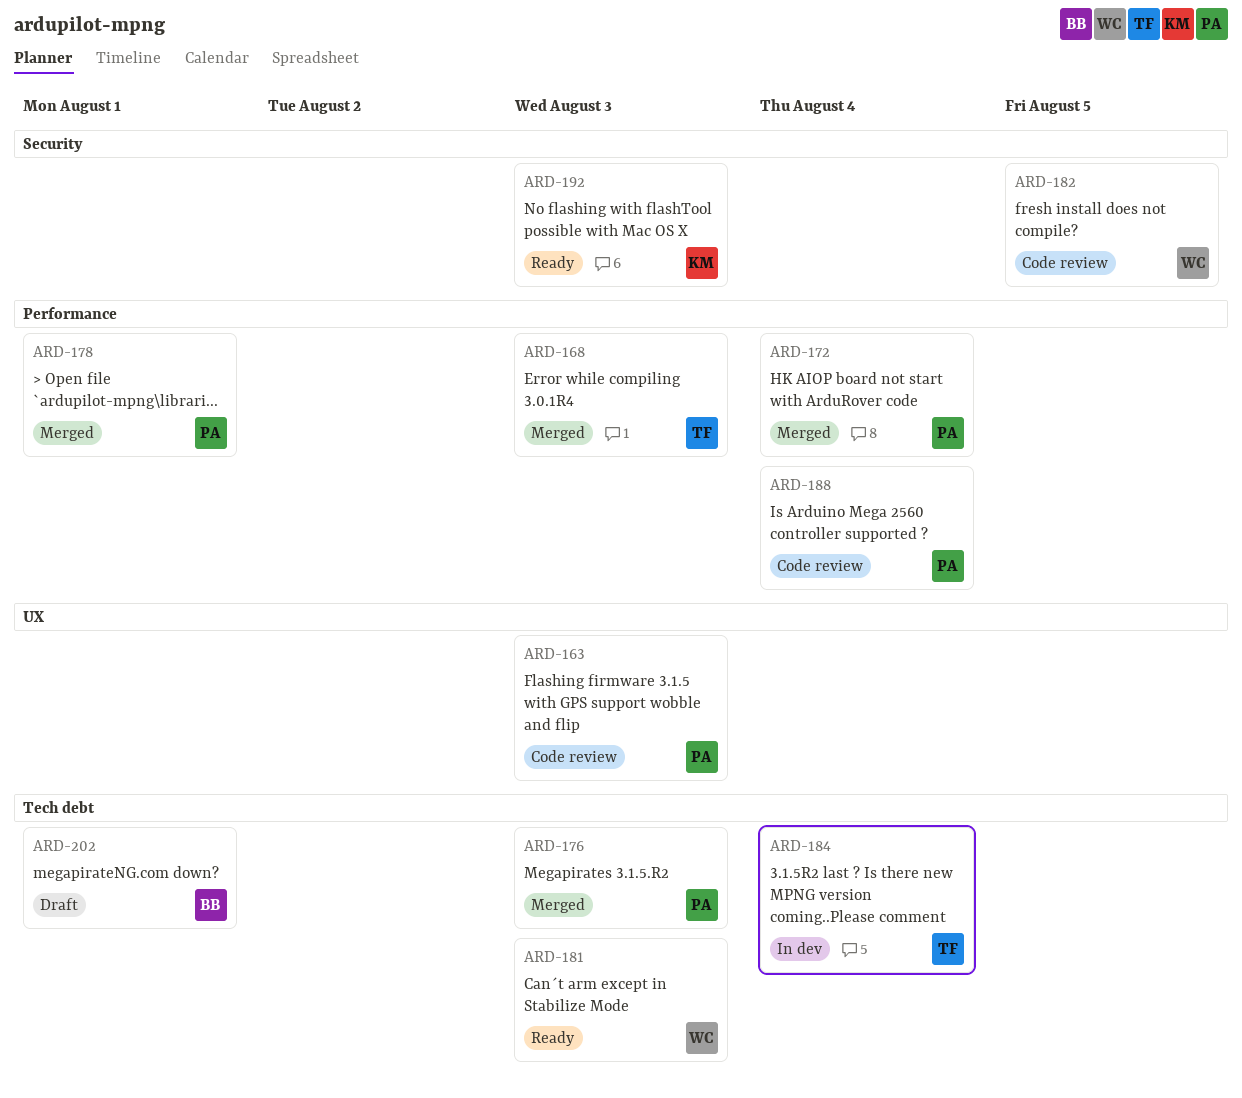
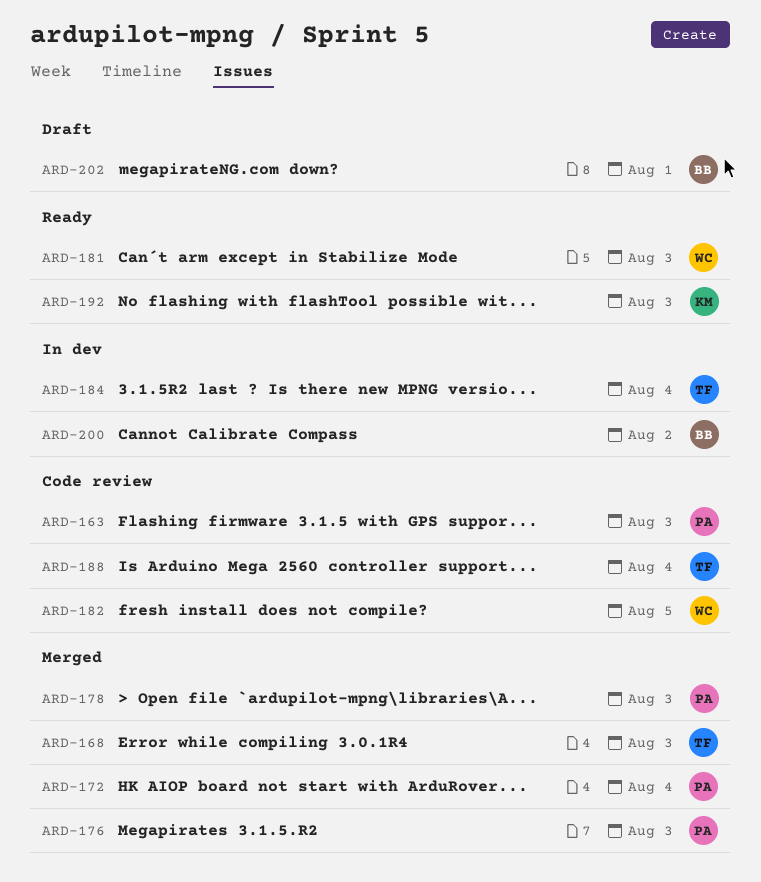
ARD-178, due: Aug 1 -> Aug 3
ARD-188, owner: PA -> TF
ARD-200: none -> present

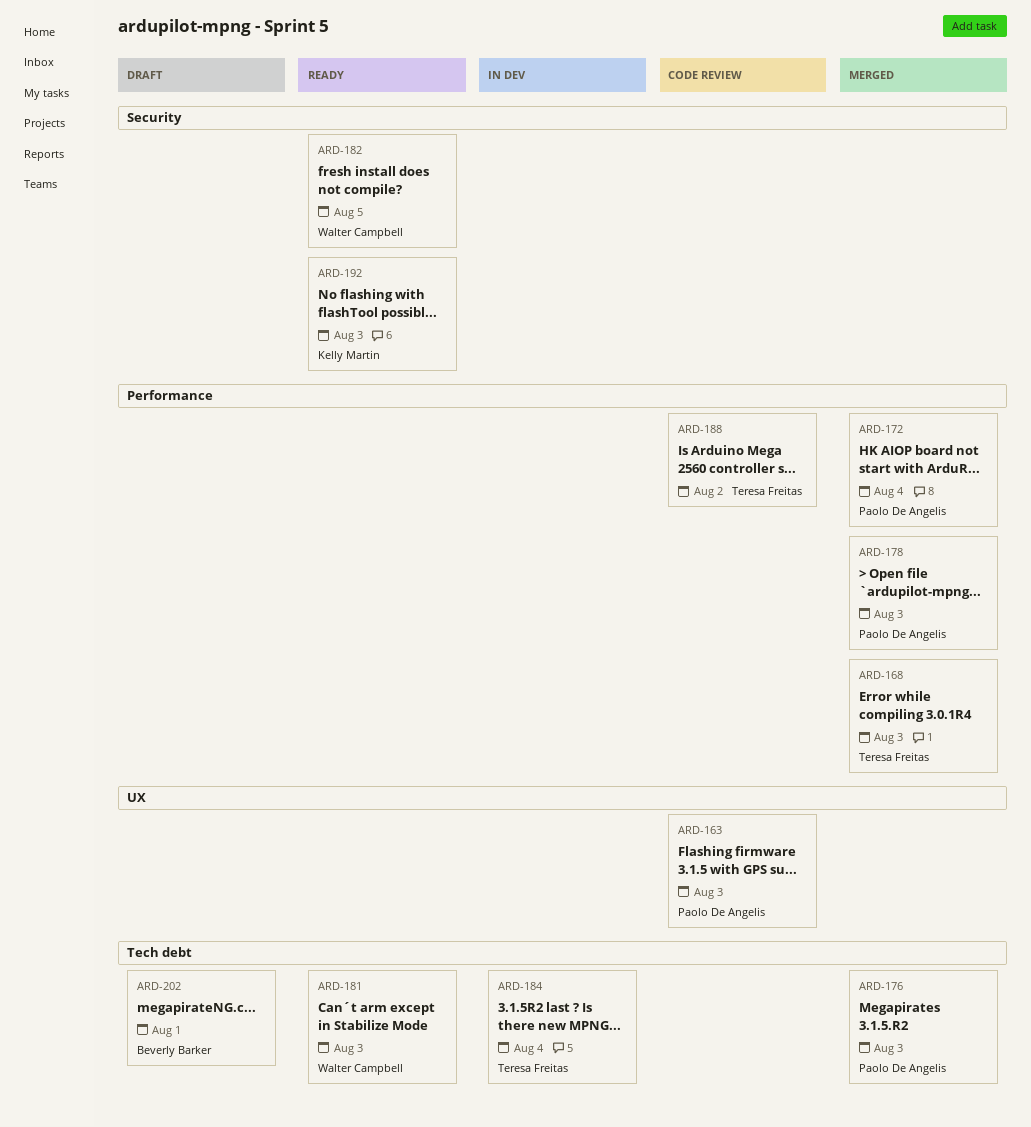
ARD-182, status: Code review -> Ready
ARD-188, due: Aug 4 -> Aug 2
ARD-200: present -> none

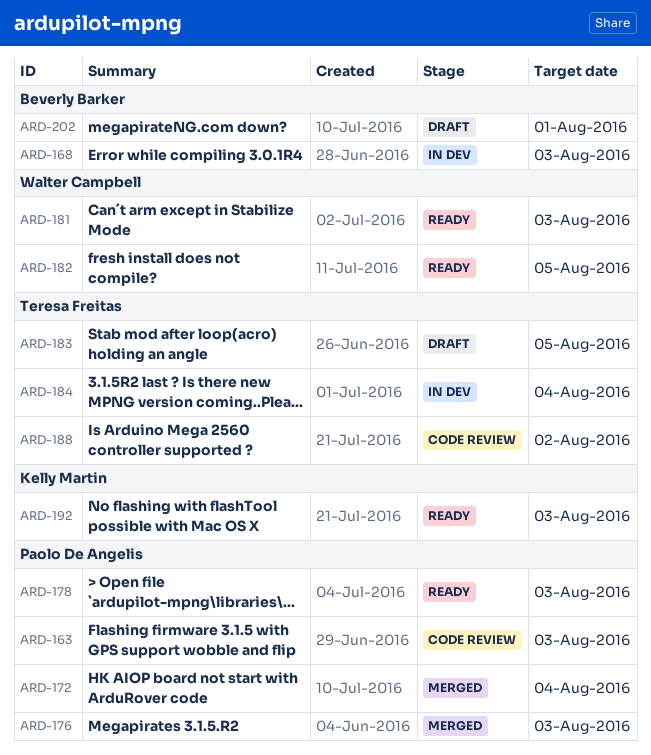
ARD-168, status: Merged -> In dev
ARD-168, owner: Teresa Freitas -> Beverly Barker
ARD-178, status: Merged -> Ready
ARD-183: none -> present

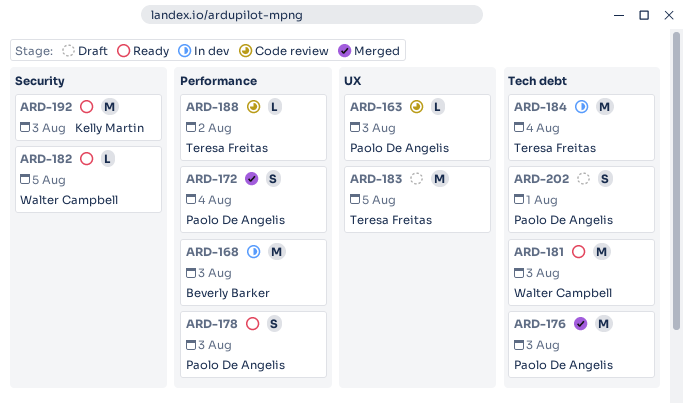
ARD-202, owner: Beverly Barker -> Paolo De Angelis

